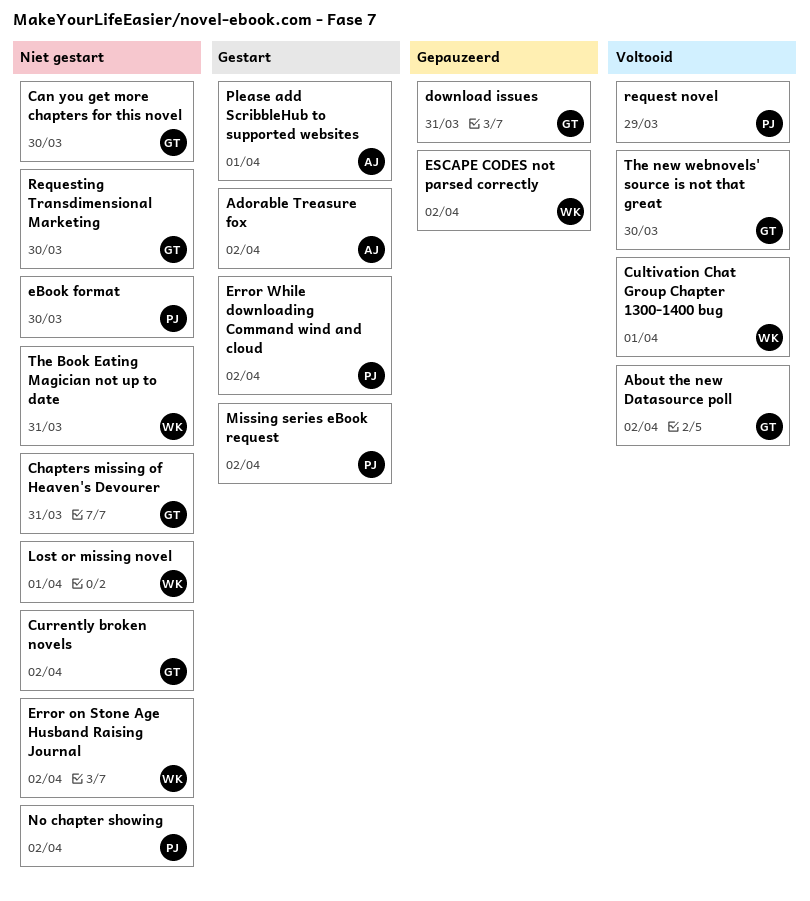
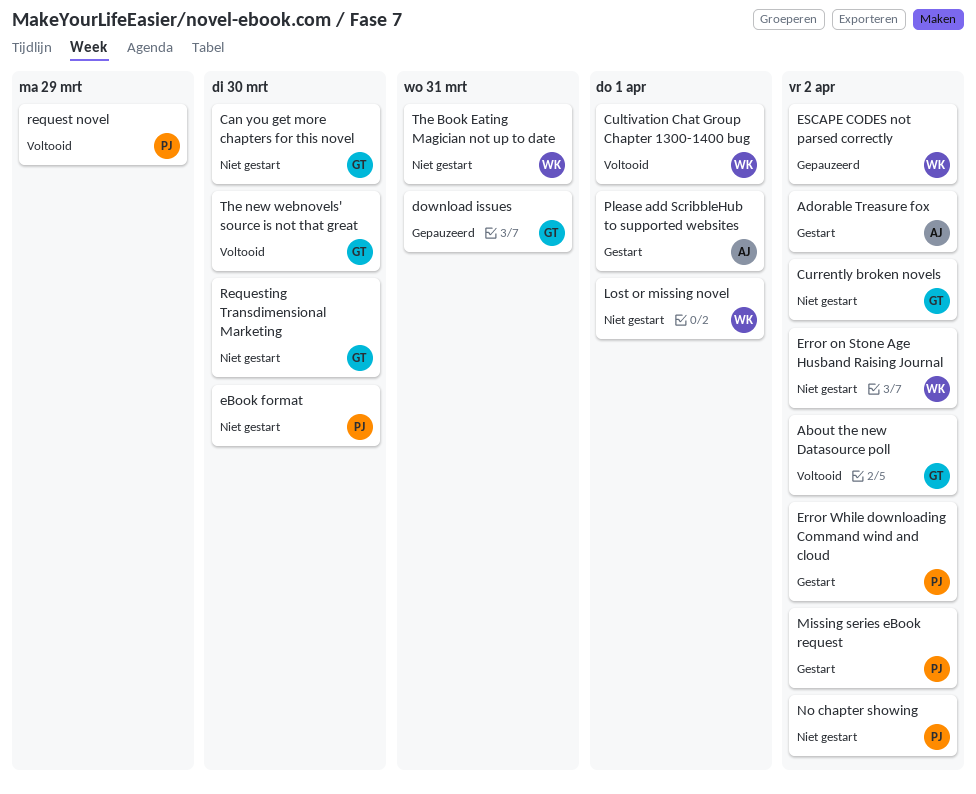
Chapters missing of Heaven's Devourer: present -> none

